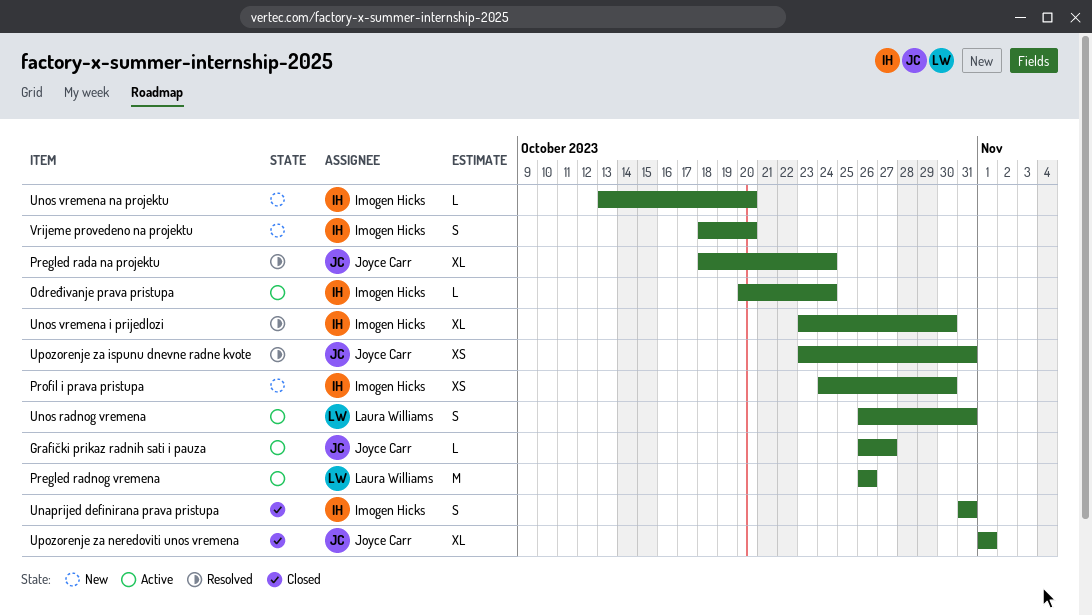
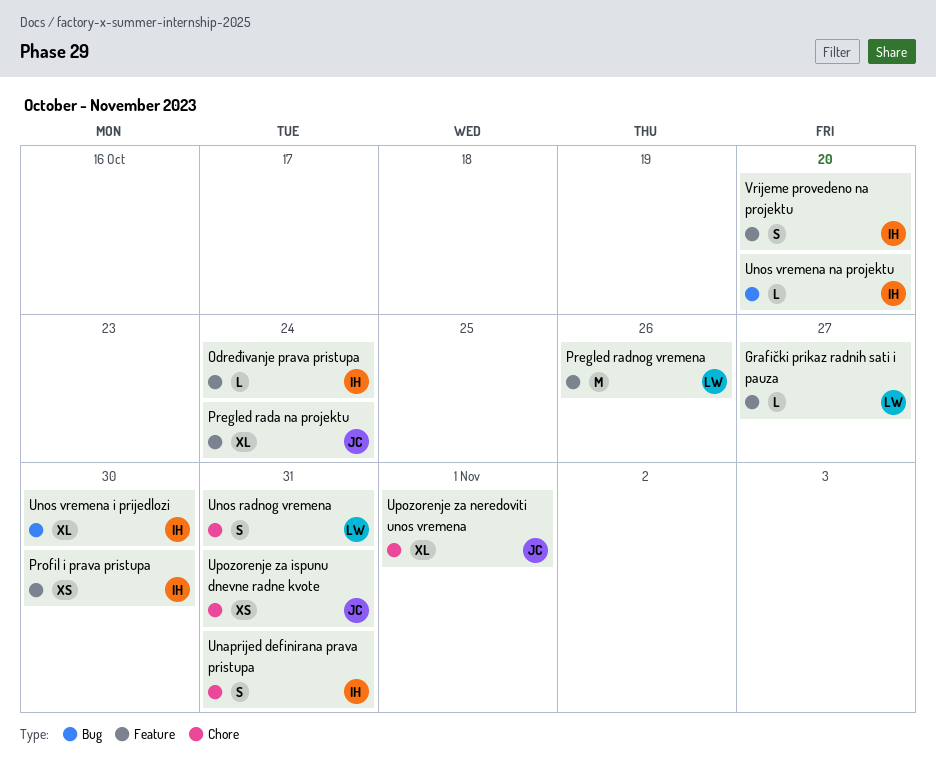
Grafički prikaz radnih sati i pauza, owner: Joyce Carr -> Laura Williams

